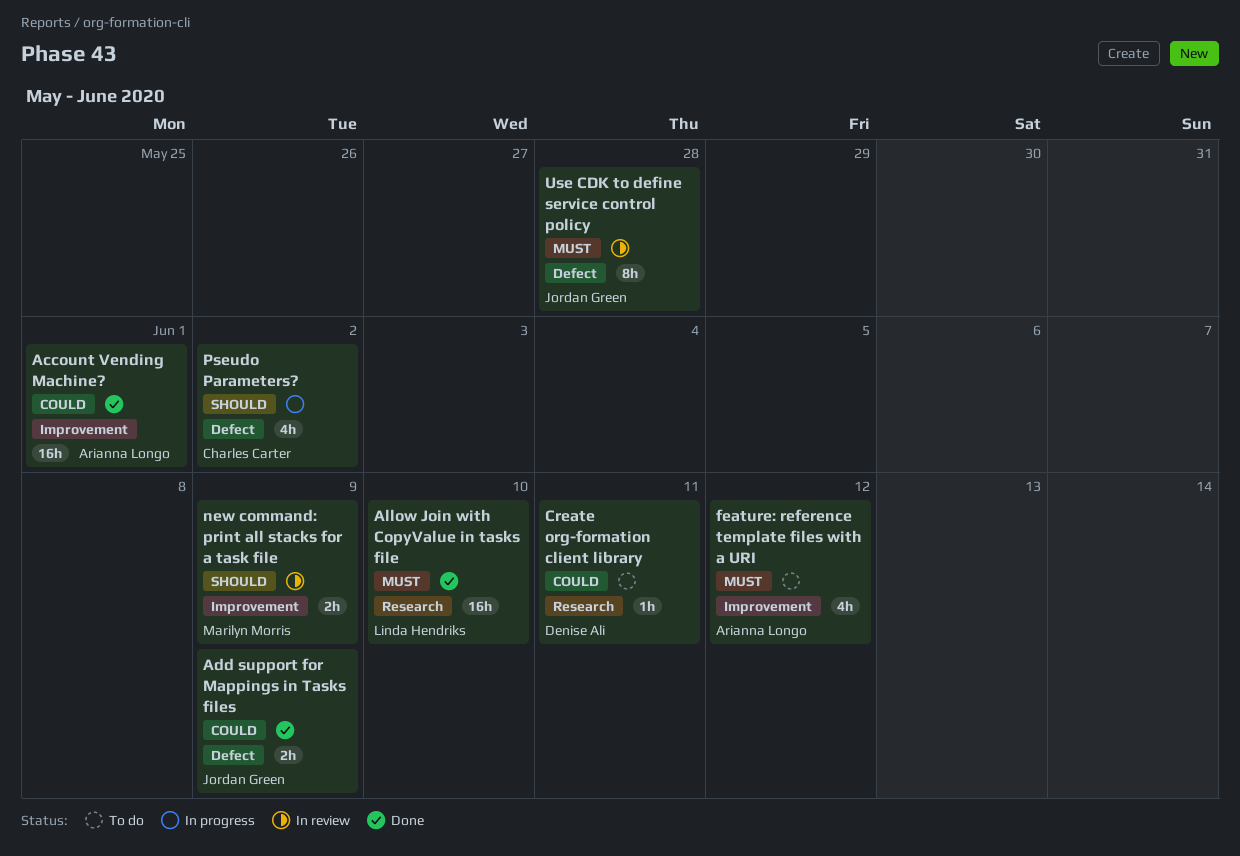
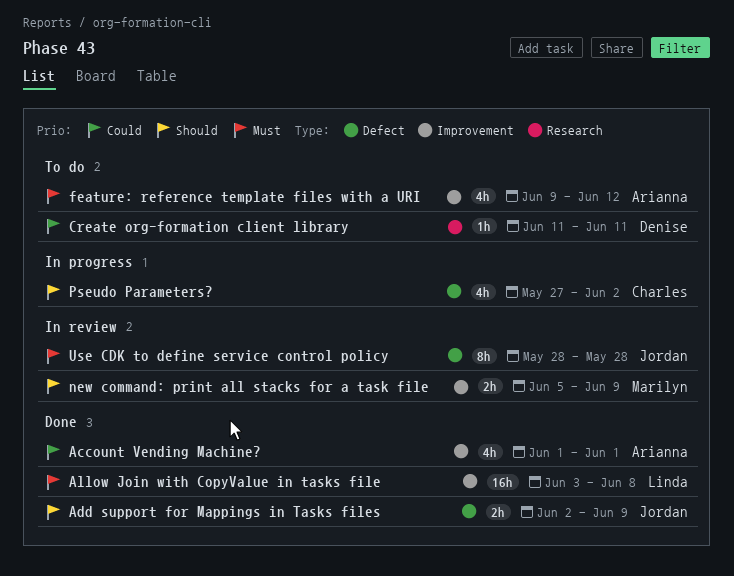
Account Vending Machine?, estimate: 16h -> 4h
Add support for Mappings in Tasks files, priority: Could -> Should
Allow Join with CopyValue in tasks file, label: Research -> Improvement
Allow Join with CopyValue in tasks file, due: Jun 10 -> Jun 8

